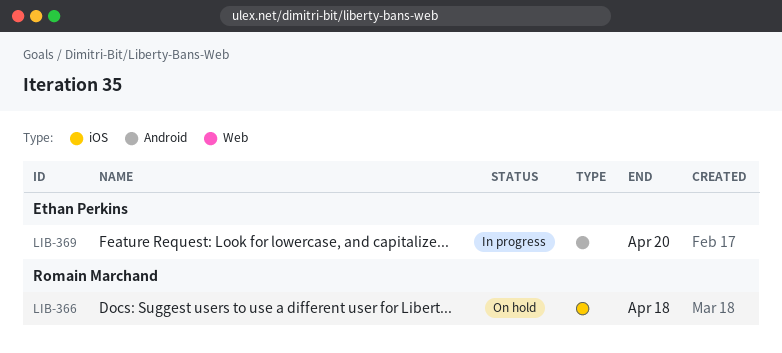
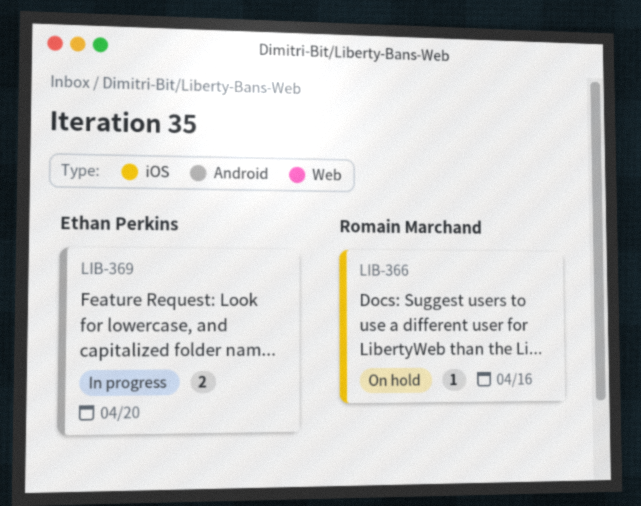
LIB-366, due: Apr 18 -> Apr 16

